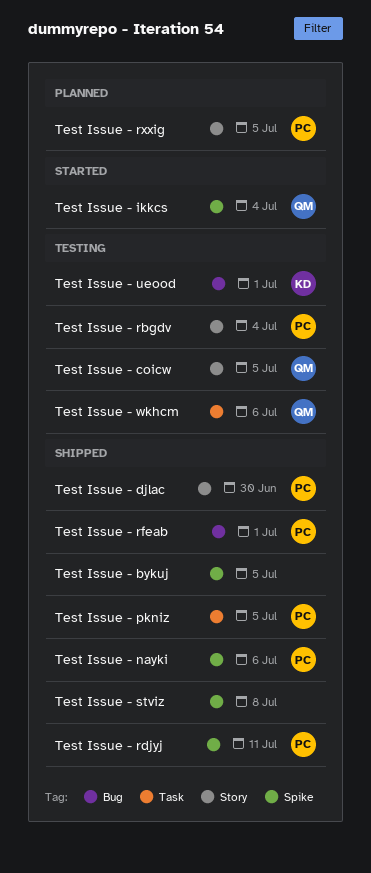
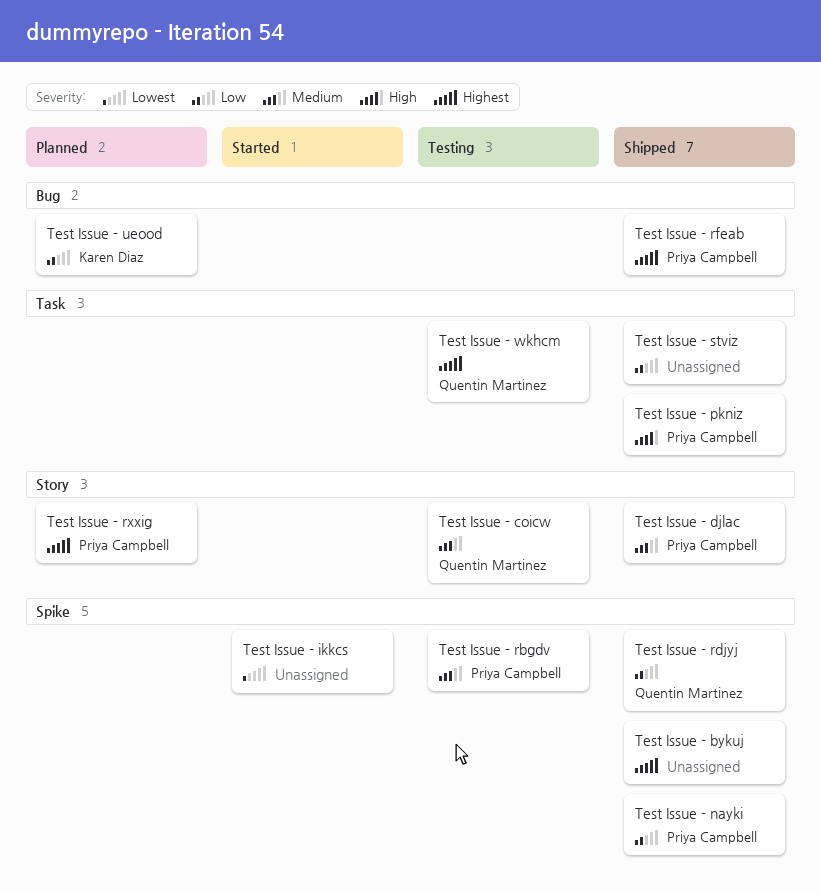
Test Issue - ikkcs, owner: Quentin Martinez -> none
Test Issue - rbgdv, label: Story -> Spike
Test Issue - rdjyj, owner: Priya Campbell -> Quentin Martinez
Test Issue - stviz, label: Spike -> Task
Test Issue - ueood, status: Testing -> Planned

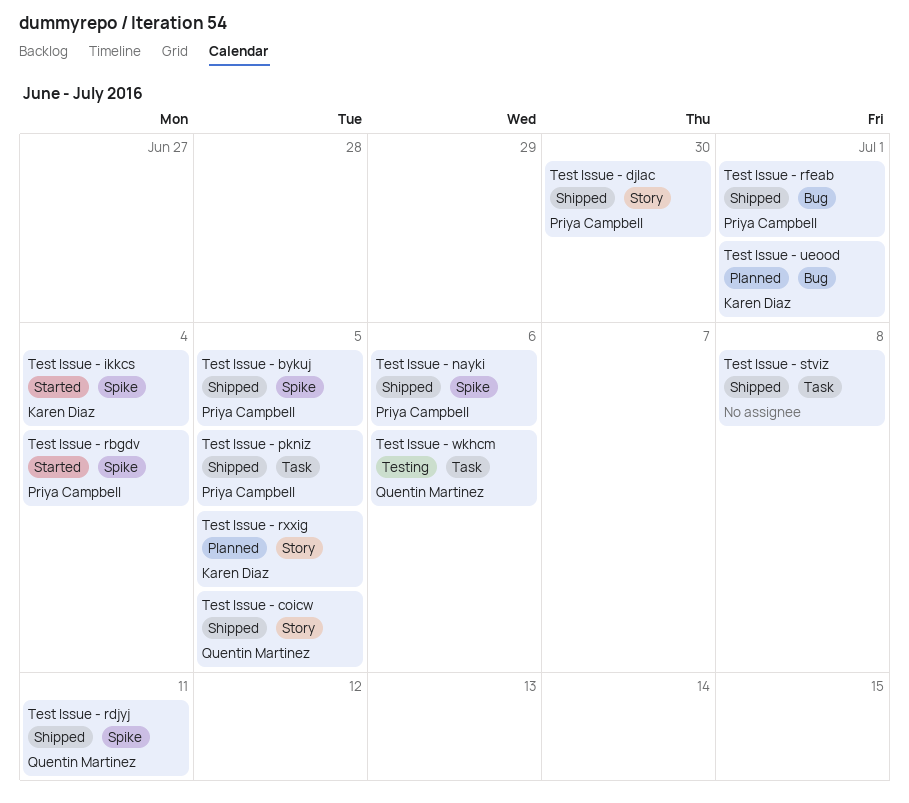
Test Issue - bykuj, owner: none -> Priya Campbell
Test Issue - coicw, status: Testing -> Shipped
Test Issue - ikkcs, owner: none -> Karen Diaz
Test Issue - rbgdv, status: Testing -> Started
Test Issue - rxxig, owner: Priya Campbell -> Karen Diaz

